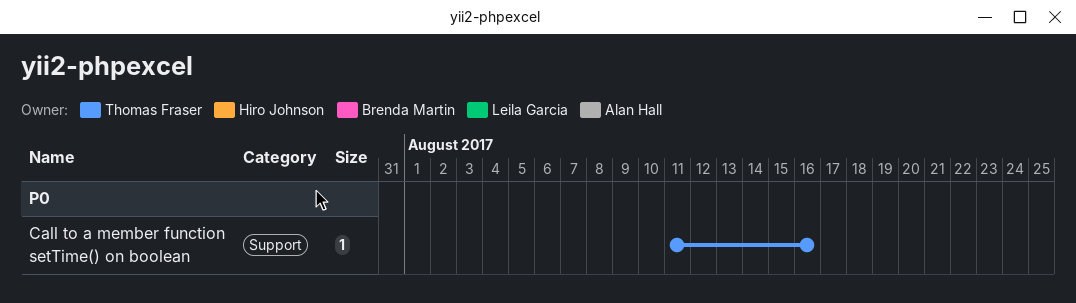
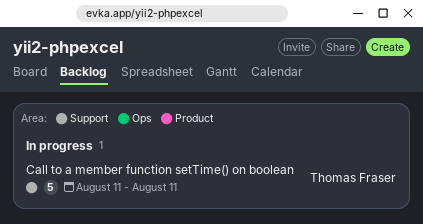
Call to a member function setTime() on boolean, estimate: 1 -> 5
Call to a member function setTime() on boolean, due: Aug 16 -> Aug 11

